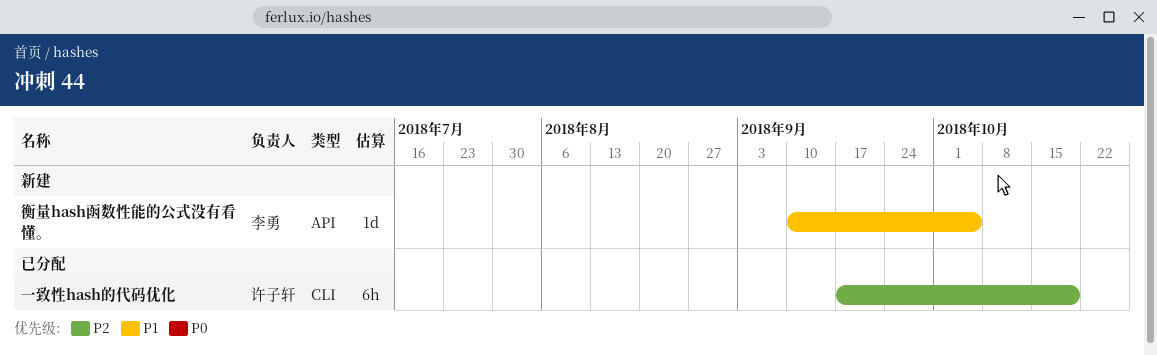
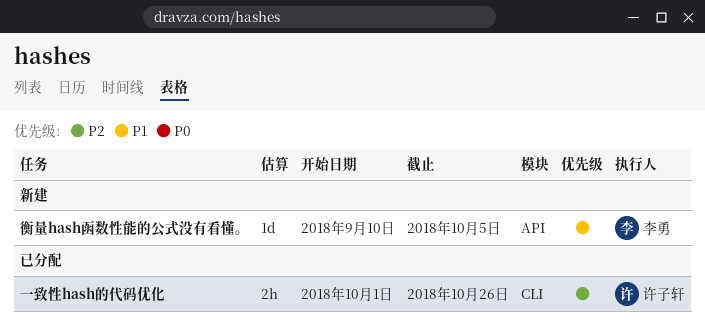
一致性hash的代码优化, estimate: 6h -> 2h
一致性hash的代码优化, start: Sep 17 -> Oct 1
一致性hash的代码优化, due: Oct 19 -> Oct 26

